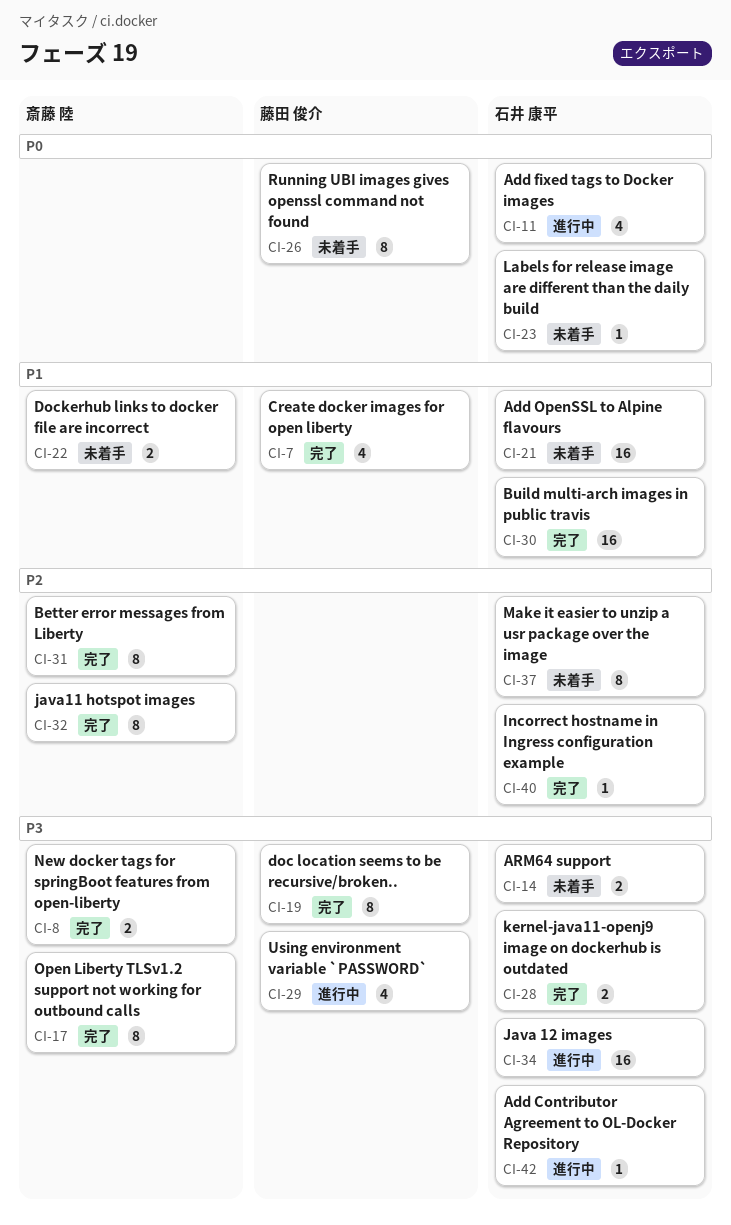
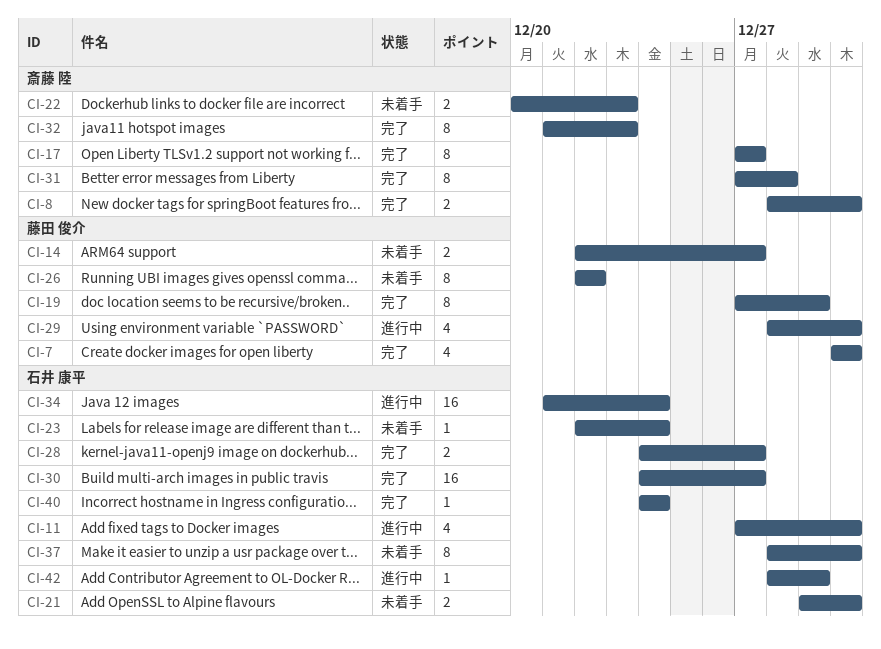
CI-14, owner: 石井 康平 -> 藤田 俊介
CI-21, estimate: 16 -> 2

